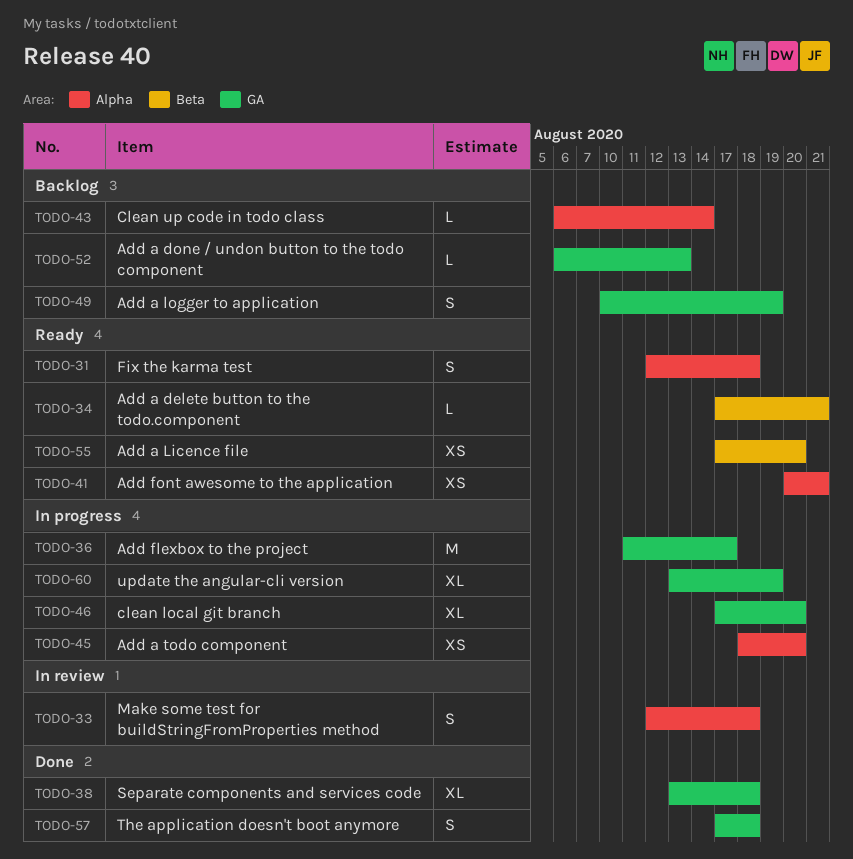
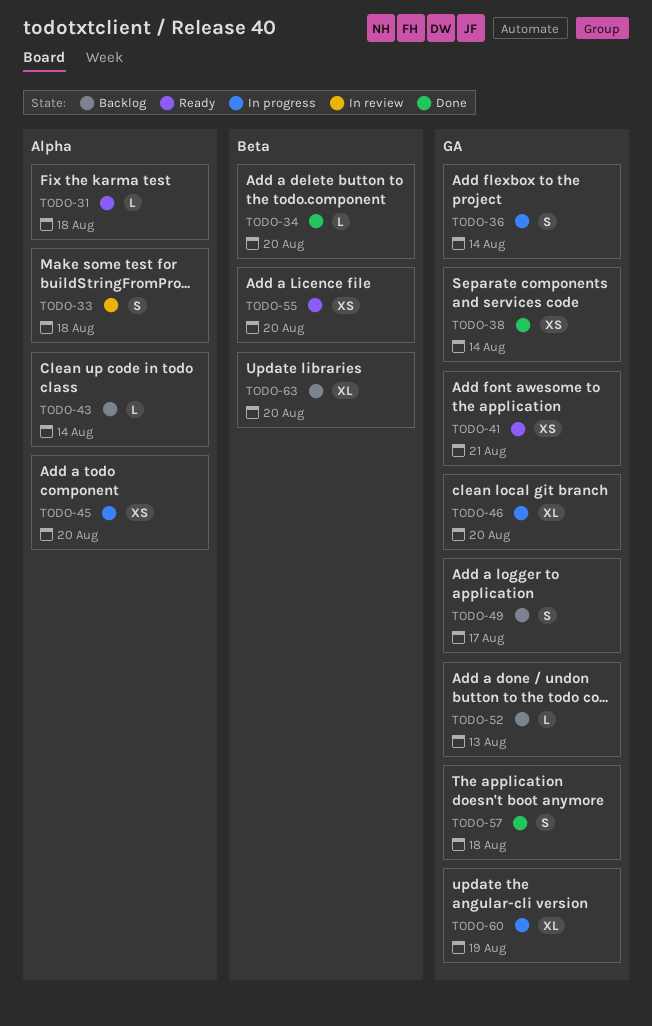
TODO-31, estimate: S -> L
TODO-34, status: Ready -> Done
TODO-34, due: Aug 21 -> Aug 20
TODO-36, estimate: M -> S
TODO-36, due: Aug 17 -> Aug 14
TODO-38, estimate: XL -> XS
TODO-38, due: Aug 18 -> Aug 14
TODO-41, label: Alpha -> GA
TODO-49, due: Aug 19 -> Aug 17
TODO-63: none -> present

